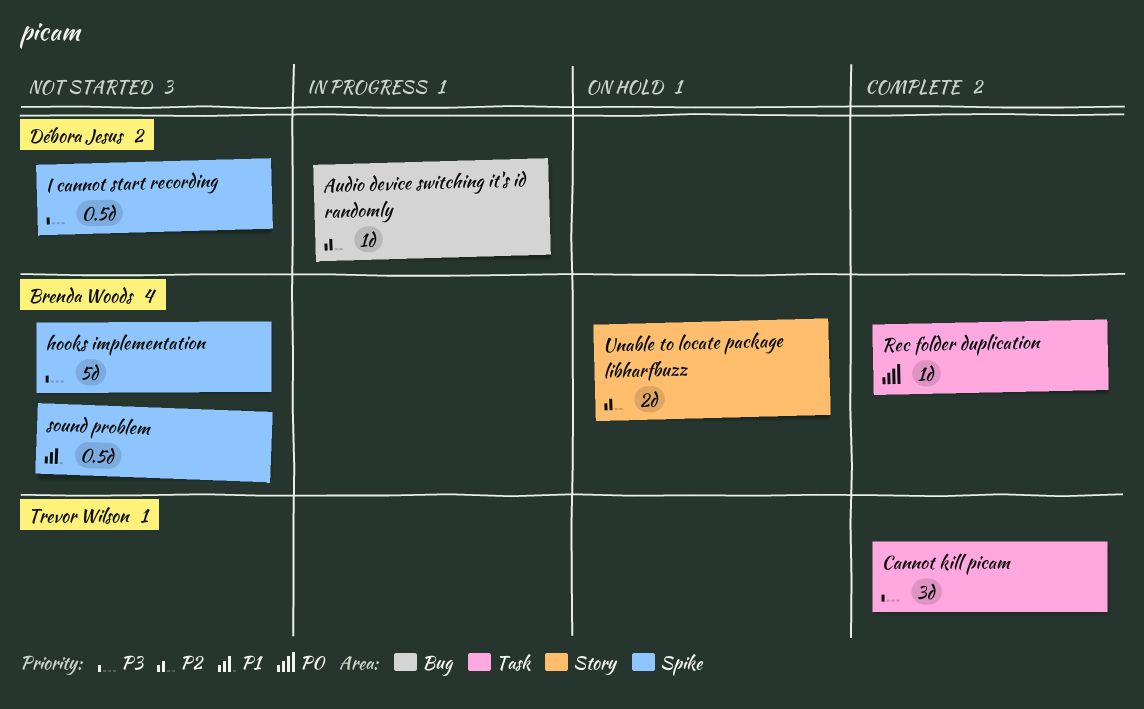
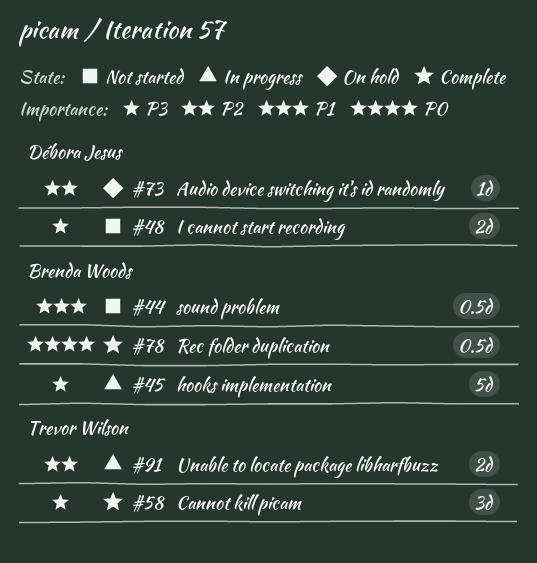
Audio device switching it's id randomly, status: In progress -> On hold
hooks implementation, status: Not started -> In progress
I cannot start recording, estimate: 0.5d -> 2d
Rec folder duplication, estimate: 1d -> 0.5d
Unable to locate package libharfbuzz, status: On hold -> In progress
Unable to locate package libharfbuzz, owner: Brenda Woods -> Trevor Wilson

